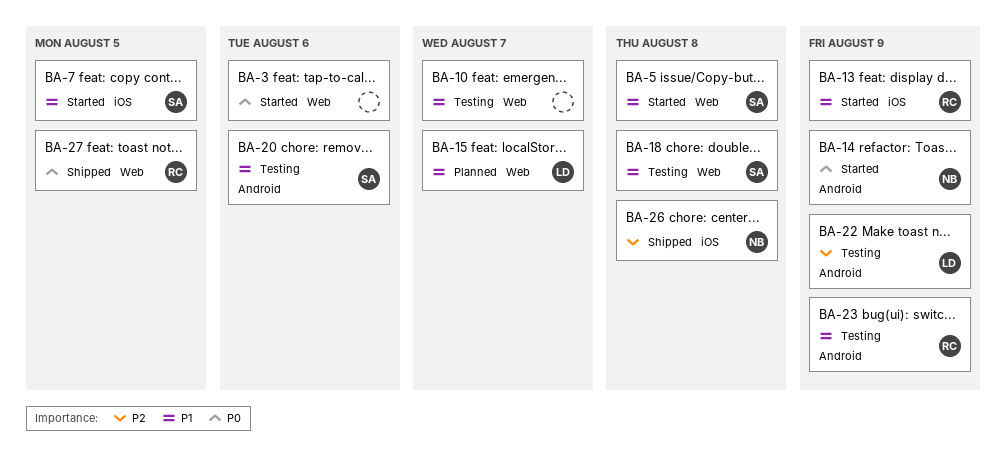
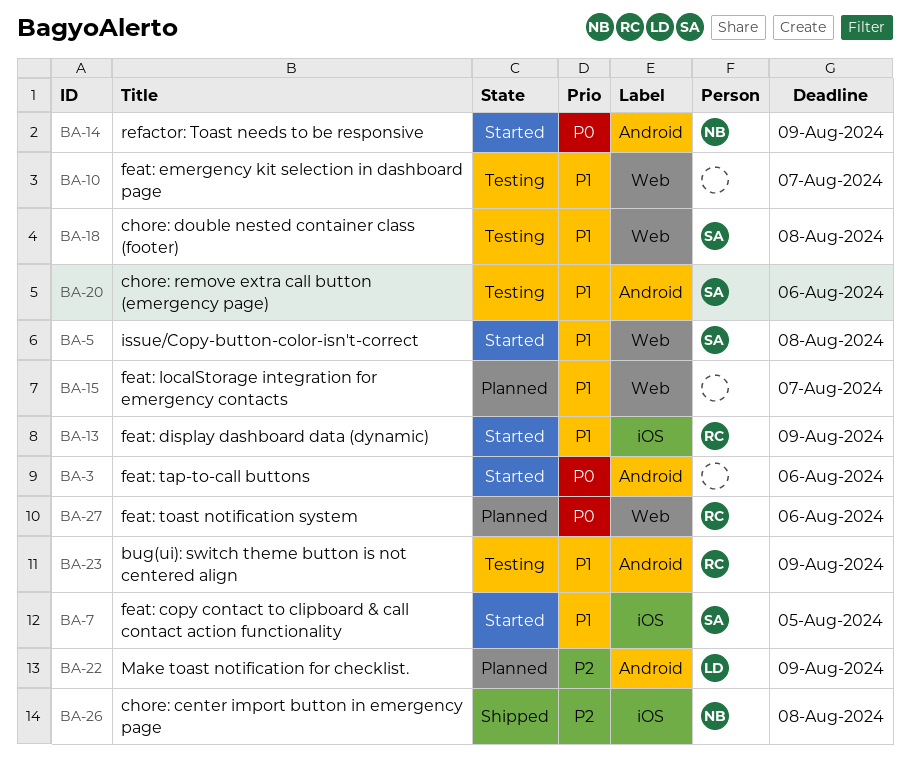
BA-3, label: Web -> Android
BA-15, owner: LD -> none
BA-22, status: Testing -> Planned
BA-27, status: Shipped -> Planned
BA-27, due: Aug 5 -> Aug 6

